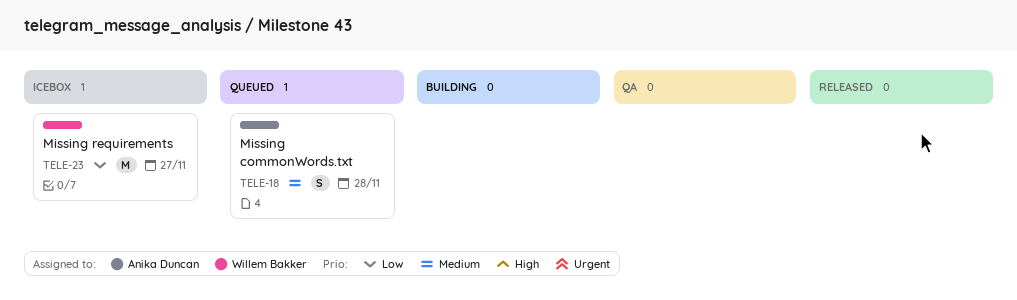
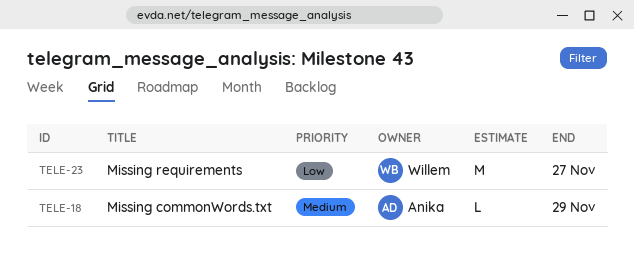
TELE-18, estimate: S -> L
TELE-18, due: Nov 28 -> Nov 29

